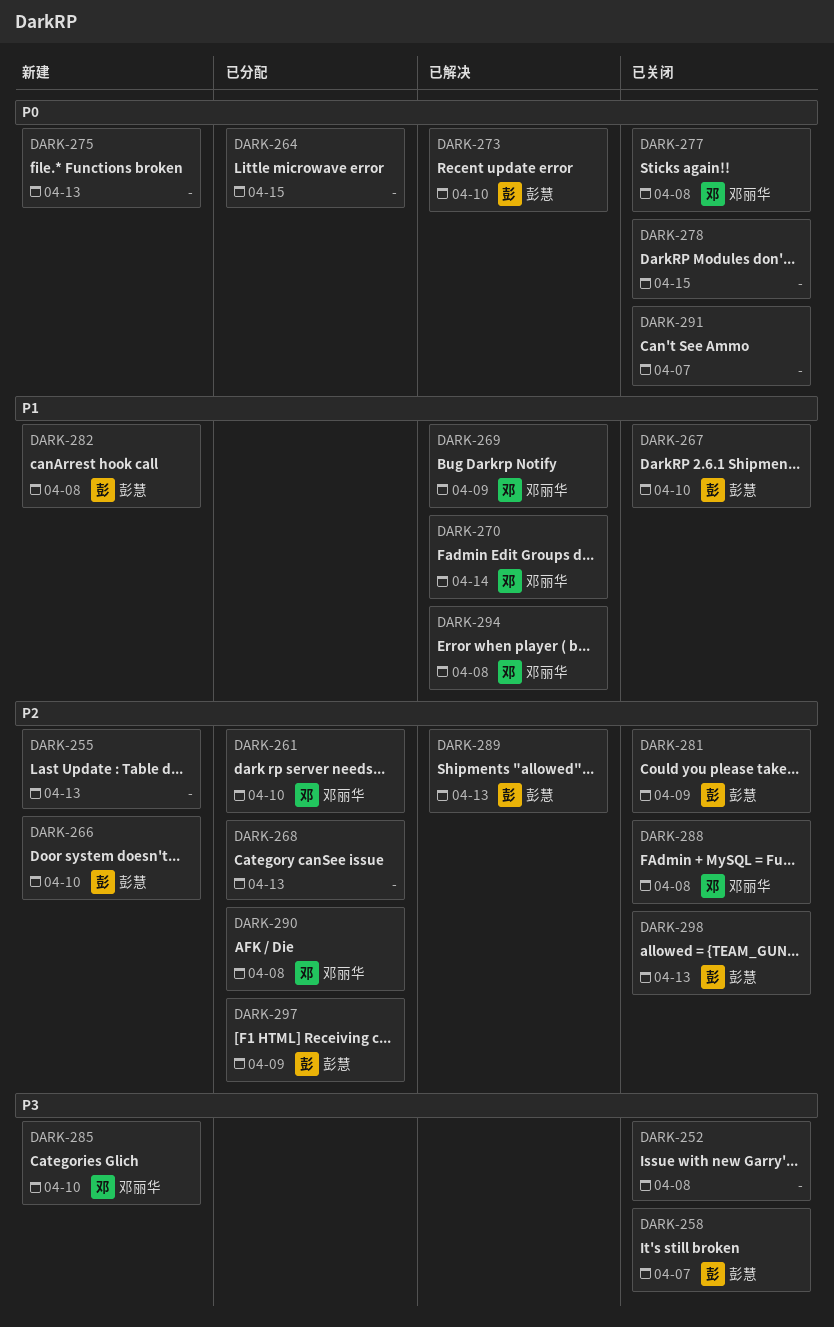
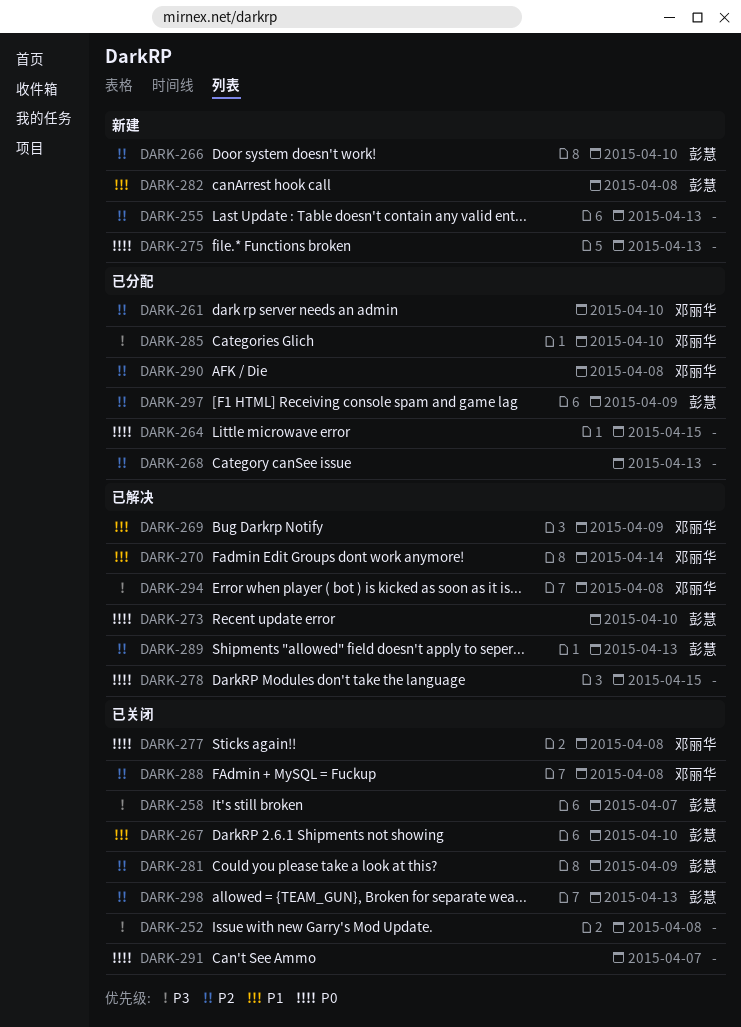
DARK-278, status: 已关闭 -> 已解决
DARK-285, status: 新建 -> 已分配
DARK-294, priority: P1 -> P3

